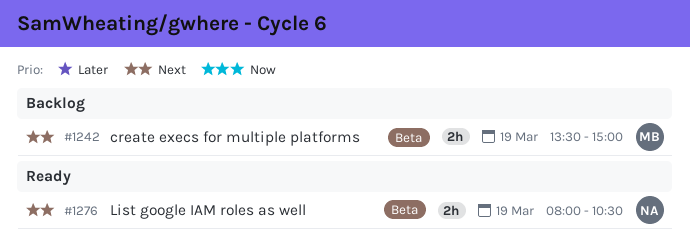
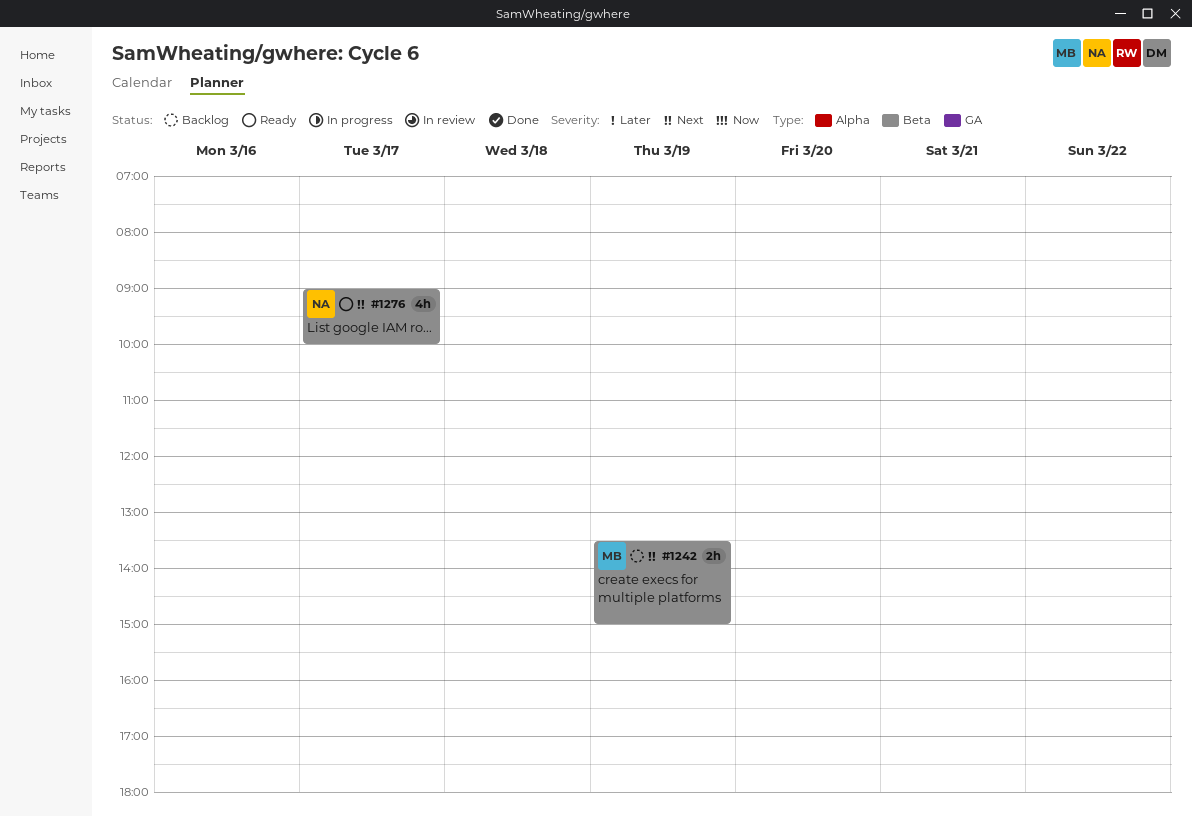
#1276, estimate: 2h -> 4h
#1276, day: Mar 19 -> Mar 17
#1276, begins: 08:00 -> 09:00
#1276, ends: 10:30 -> 10:00

